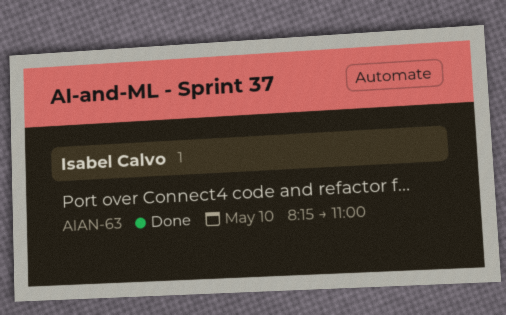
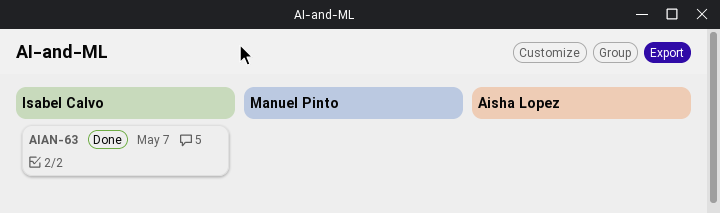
AIAN-63, day: May 10 -> May 7

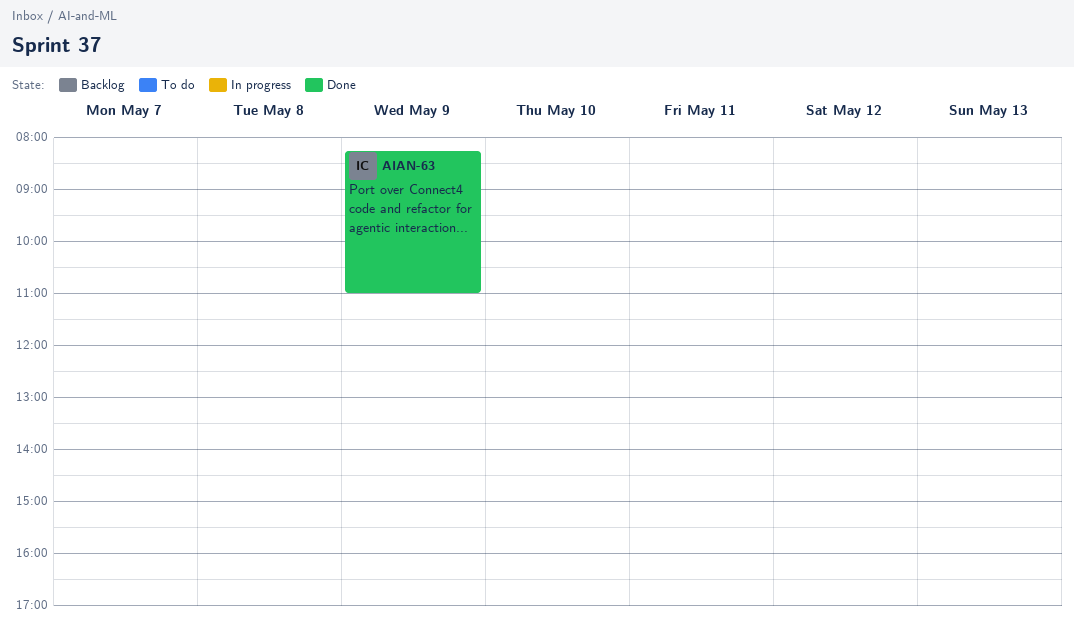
AIAN-63, day: May 7 -> May 9

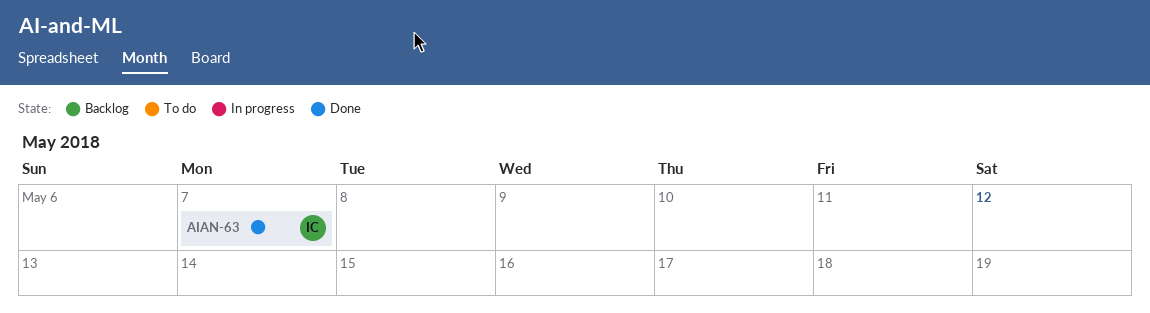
AIAN-63, day: May 9 -> May 7

